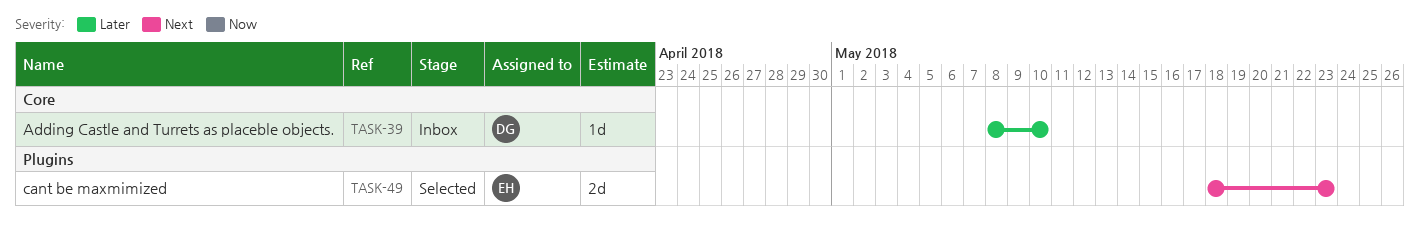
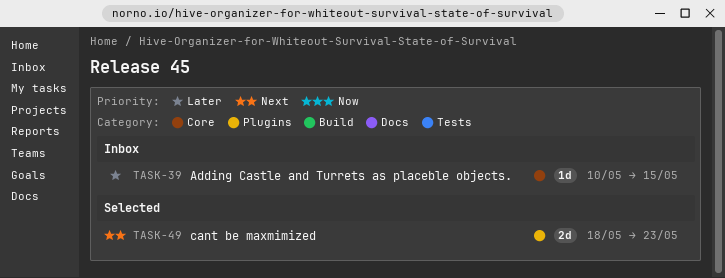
TASK-39, start: May 8 -> May 10
TASK-39, due: May 10 -> May 15

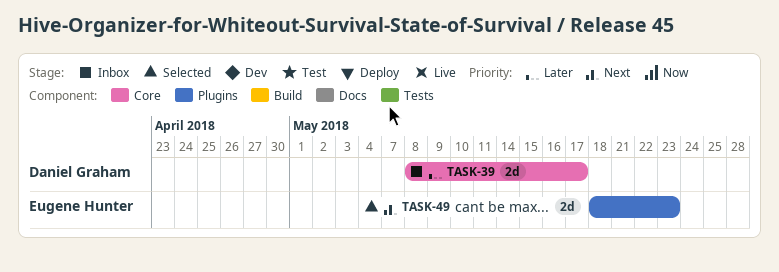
TASK-39, estimate: 1d -> 2d
TASK-39, start: May 10 -> May 8
TASK-39, due: May 15 -> May 17

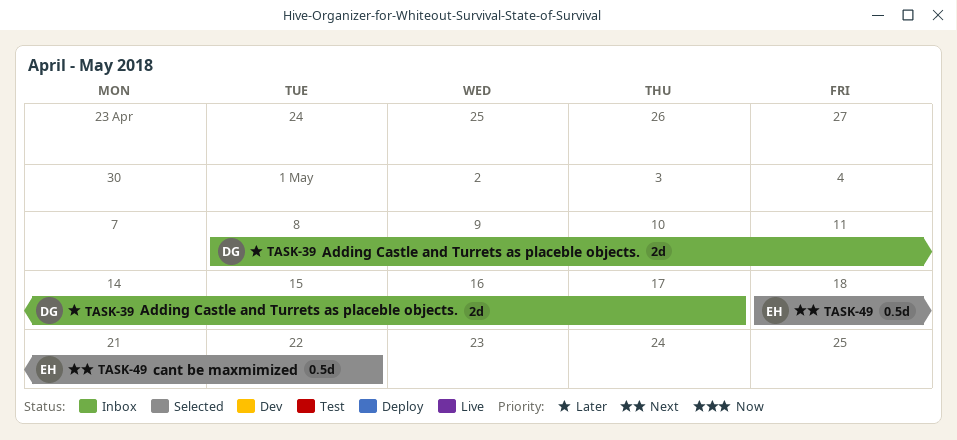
TASK-49, estimate: 2d -> 0.5d
TASK-49, due: May 23 -> May 22

